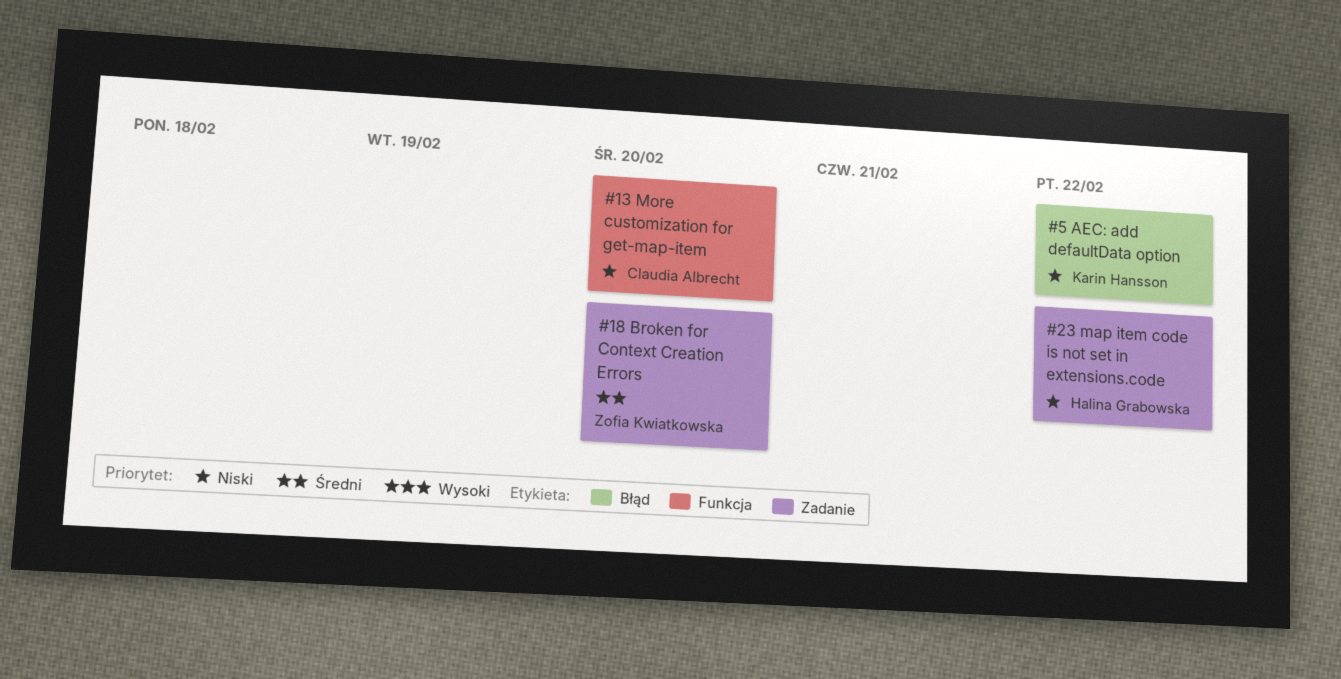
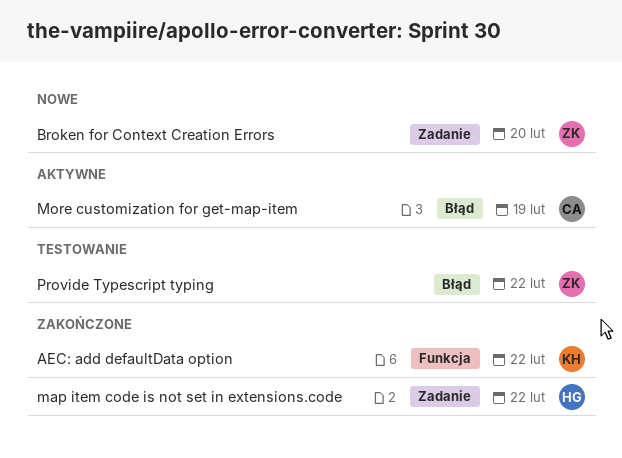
AEC: add defaultData option, label: Błąd -> Funkcja
More customization for get-map-item, label: Funkcja -> Błąd
More customization for get-map-item, due: Feb 20 -> Feb 19
Provide Typescript typing: none -> present

